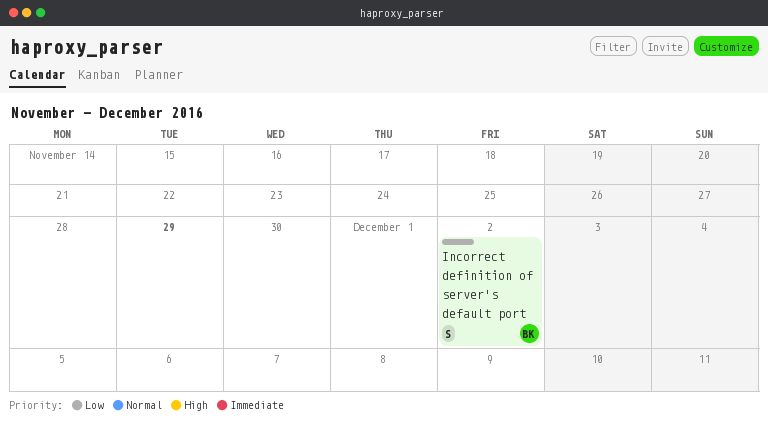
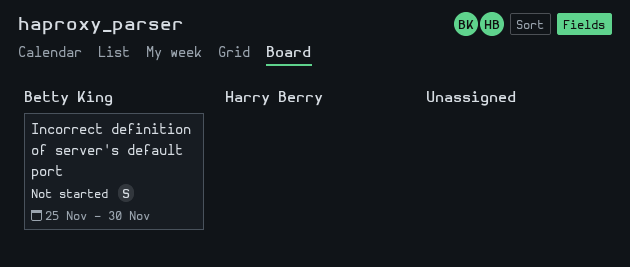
Incorrect definition of server's default port, due: Dec 2 -> Nov 30

